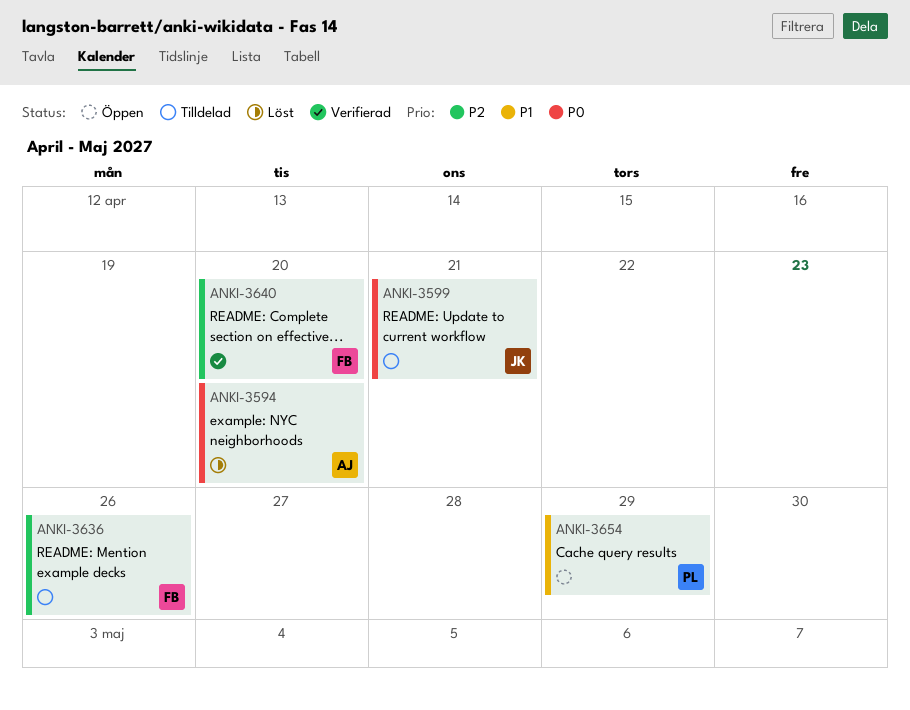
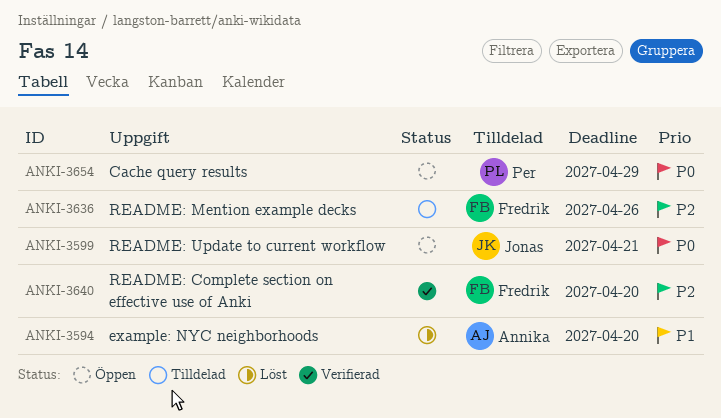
ANKI-3594, priority: P0 -> P1
ANKI-3599, status: Tilldelad -> Öppen
ANKI-3654, priority: P1 -> P0

